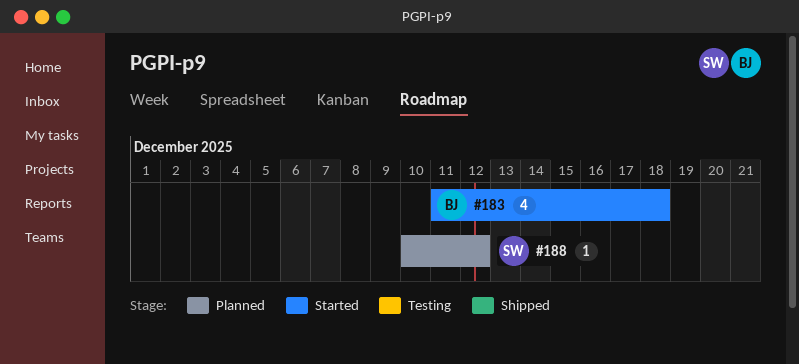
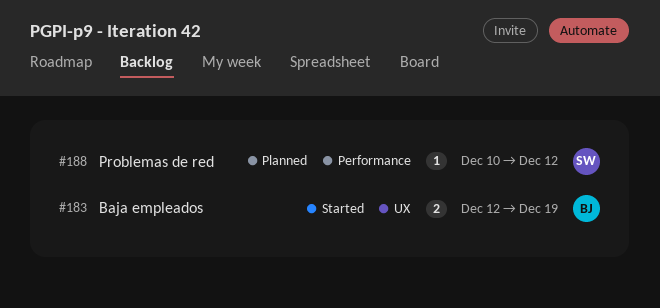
#183, estimate: 4 -> 2
#183, start: Dec 11 -> Dec 12
#183, due: Dec 18 -> Dec 19

